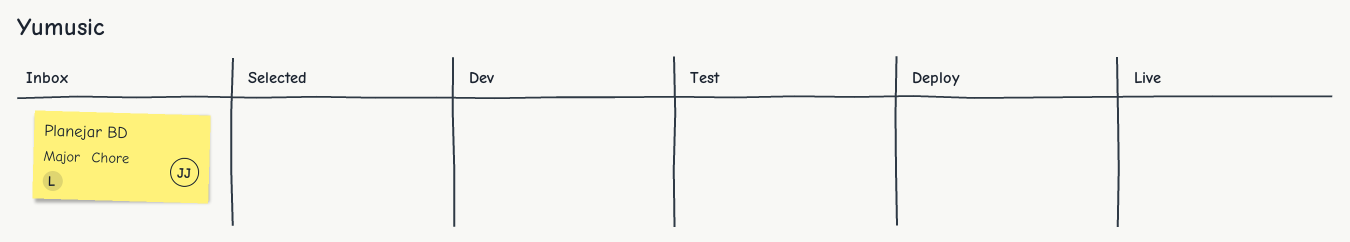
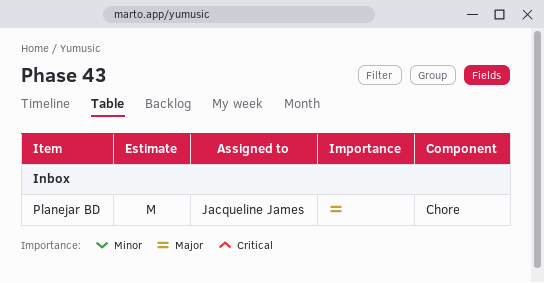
Planejar BD, estimate: L -> M

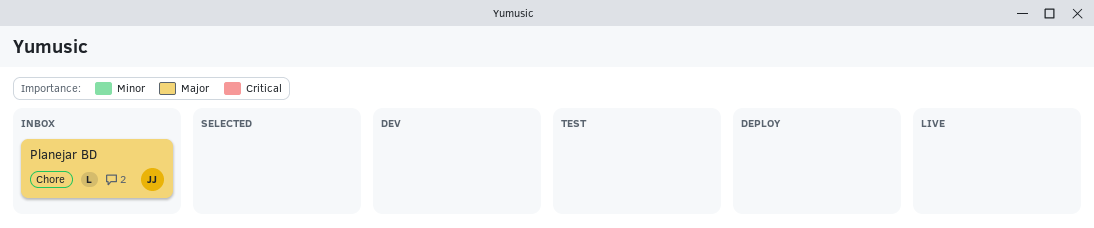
Planejar BD, estimate: M -> L

